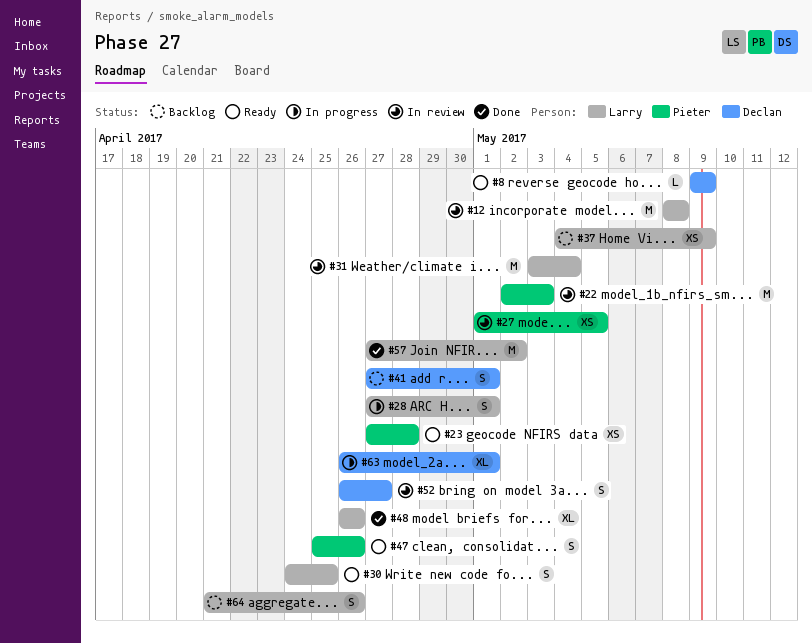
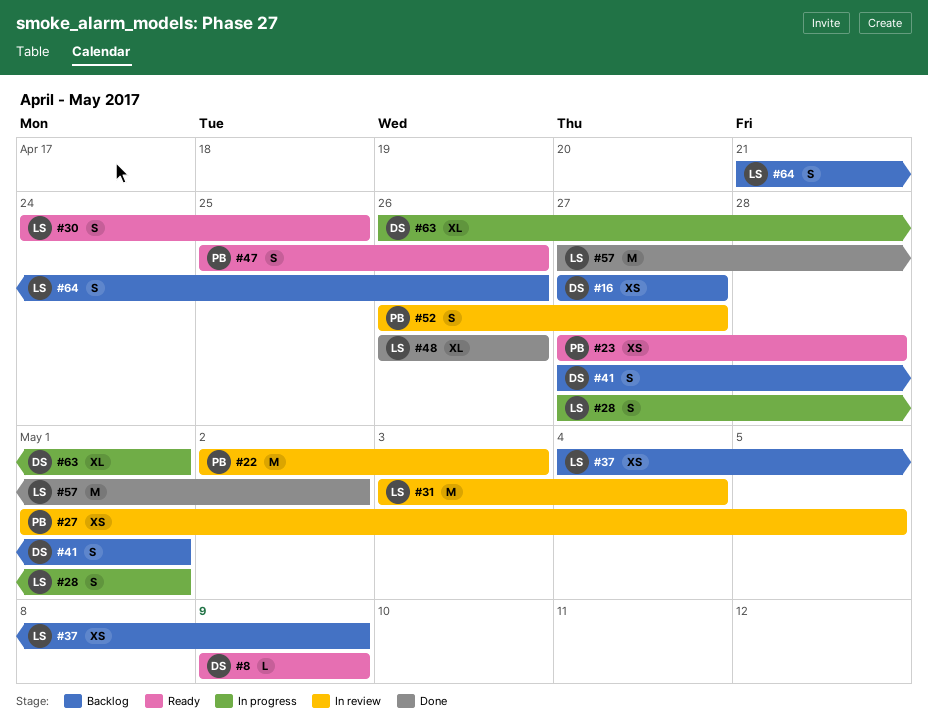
#12: present -> none
#16: none -> present
#52, owner: Declan -> Pieter

